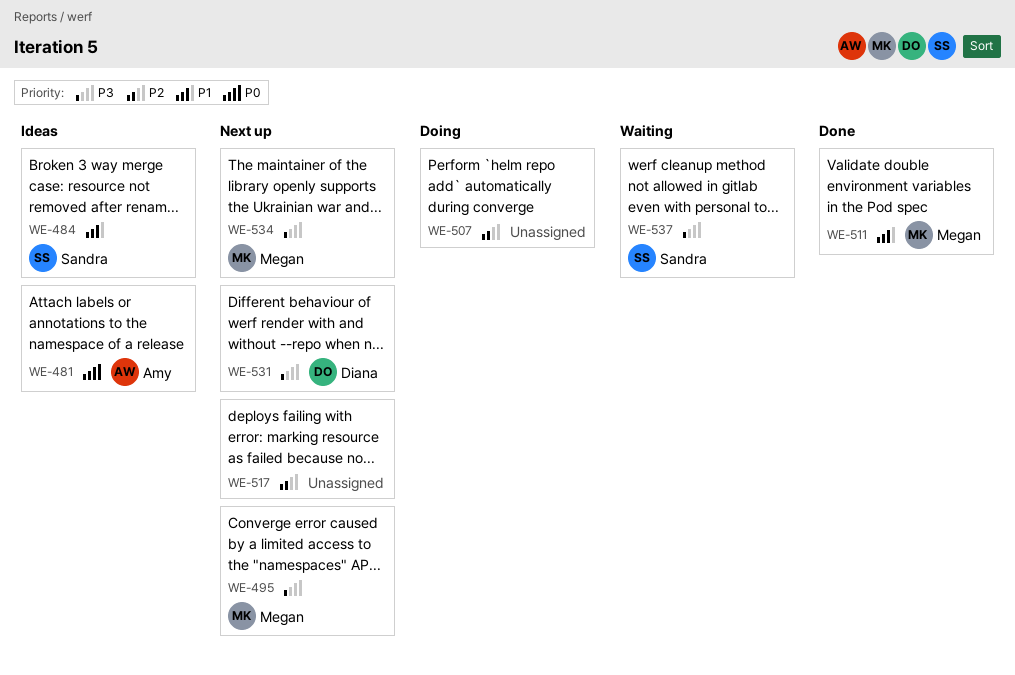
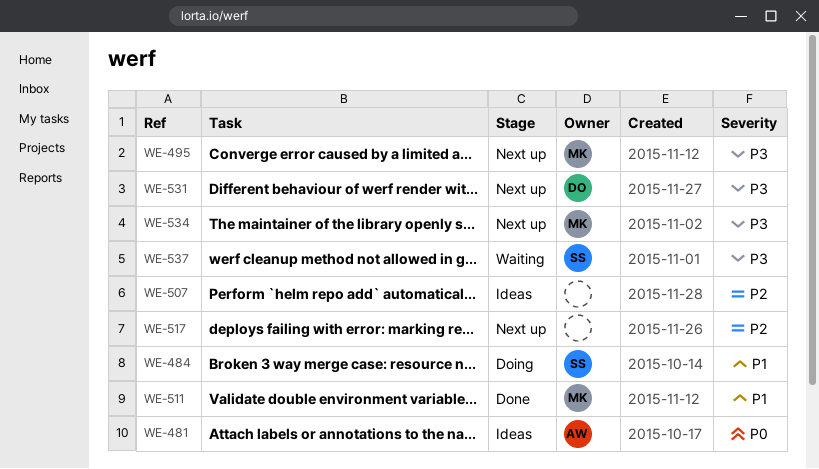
WE-484, status: Ideas -> Doing
WE-507, status: Doing -> Ideas

